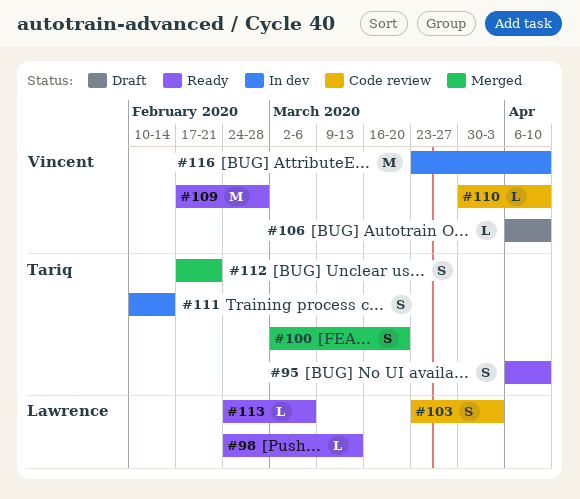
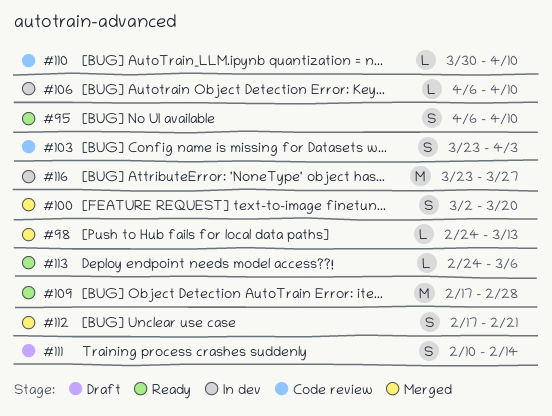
#98, status: Ready -> Merged
#106, status: Draft -> In dev
#111, status: In dev -> Draft
#116, due: Apr 10 -> Mar 27

